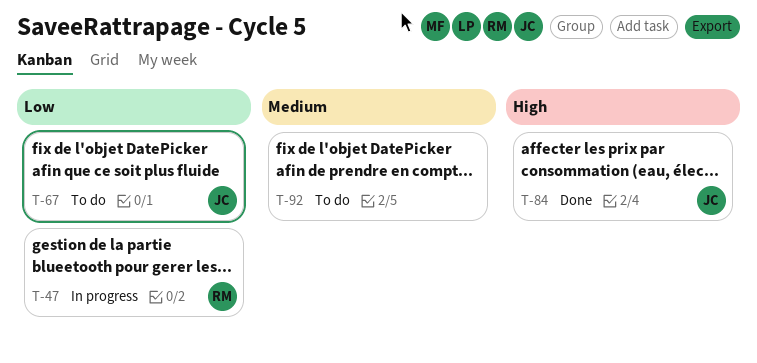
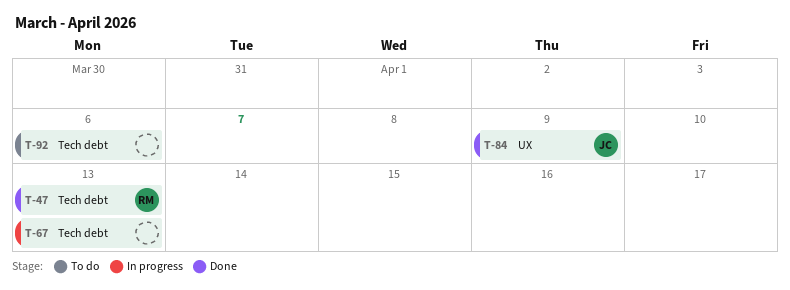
T-47, status: In progress -> Done
T-67, status: To do -> In progress
T-67, owner: JC -> none

